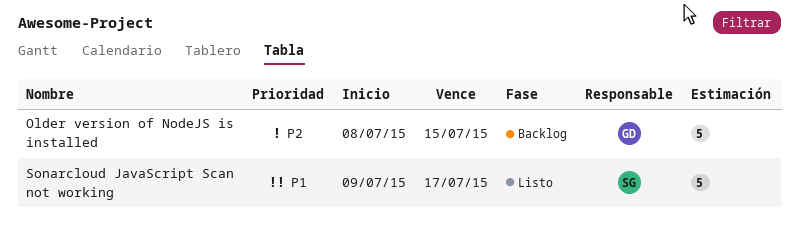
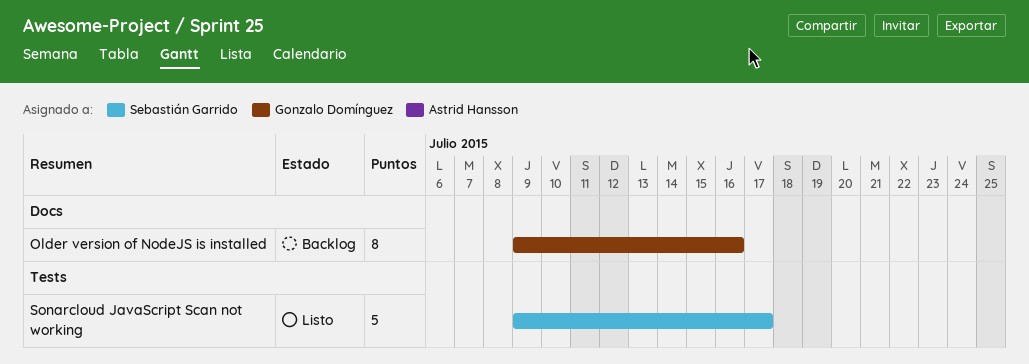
Older version of NodeJS is installed, estimate: 5 -> 8
Older version of NodeJS is installed, start: Jul 8 -> Jul 9
Older version of NodeJS is installed, due: Jul 15 -> Jul 16

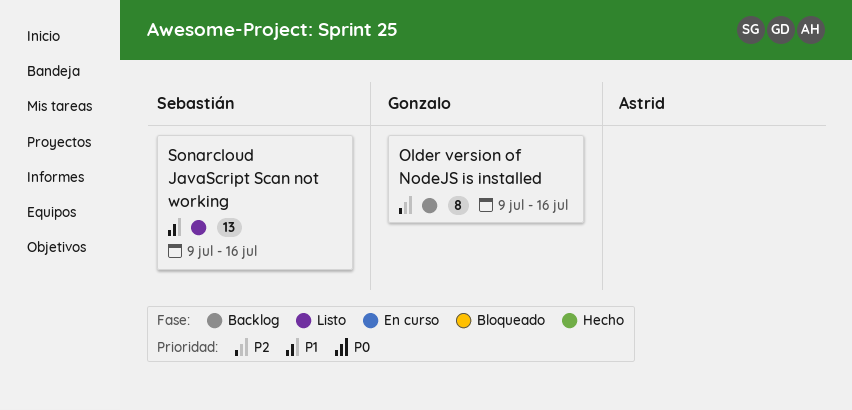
Sonarcloud JavaScript Scan not working, estimate: 5 -> 13
Sonarcloud JavaScript Scan not working, due: Jul 17 -> Jul 16

